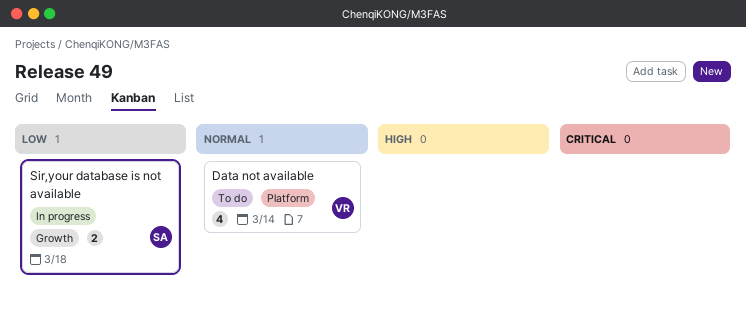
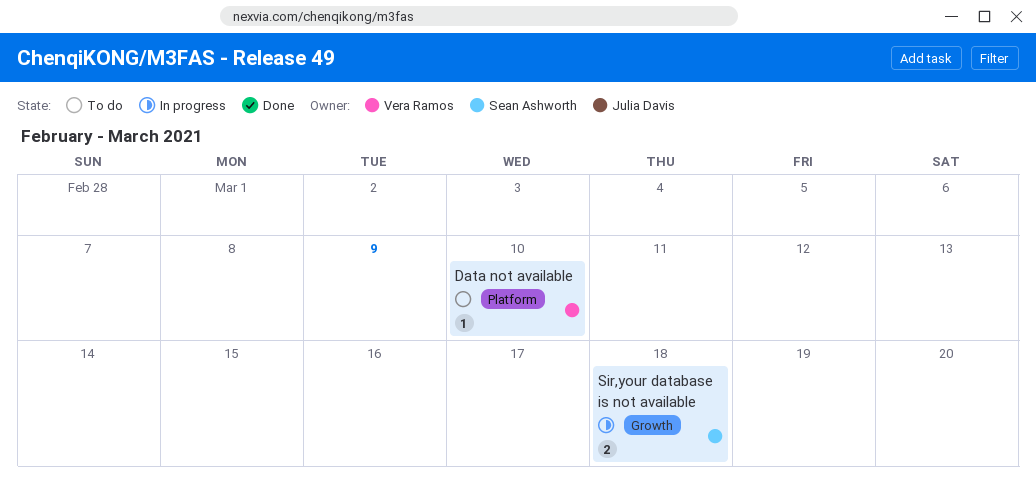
Data not available, estimate: 4 -> 1
Data not available, due: Mar 14 -> Mar 10

